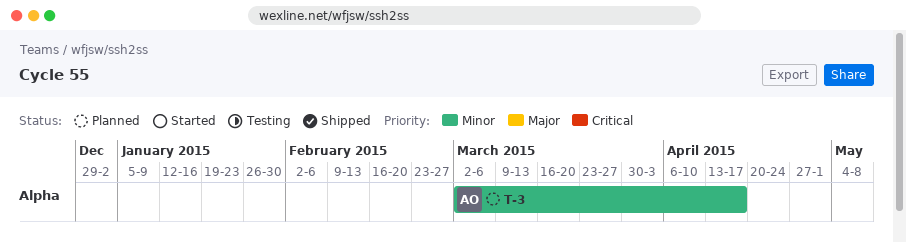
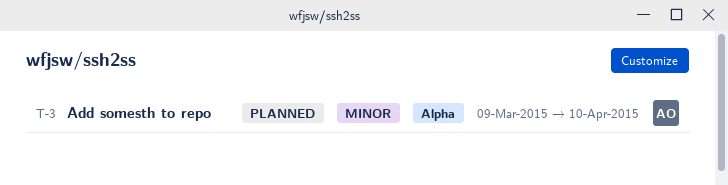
T-3, start: Mar 2 -> Mar 9
T-3, due: Apr 17 -> Apr 10

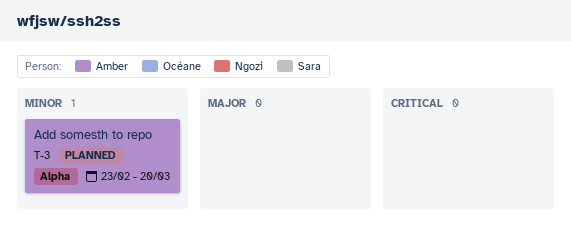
T-3, start: Mar 9 -> Feb 23
T-3, due: Apr 10 -> Mar 20

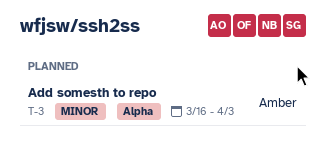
T-3, start: Feb 23 -> Mar 16
T-3, due: Mar 20 -> Apr 3

